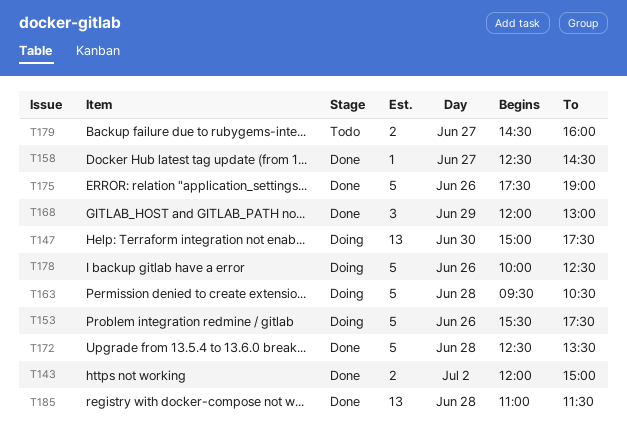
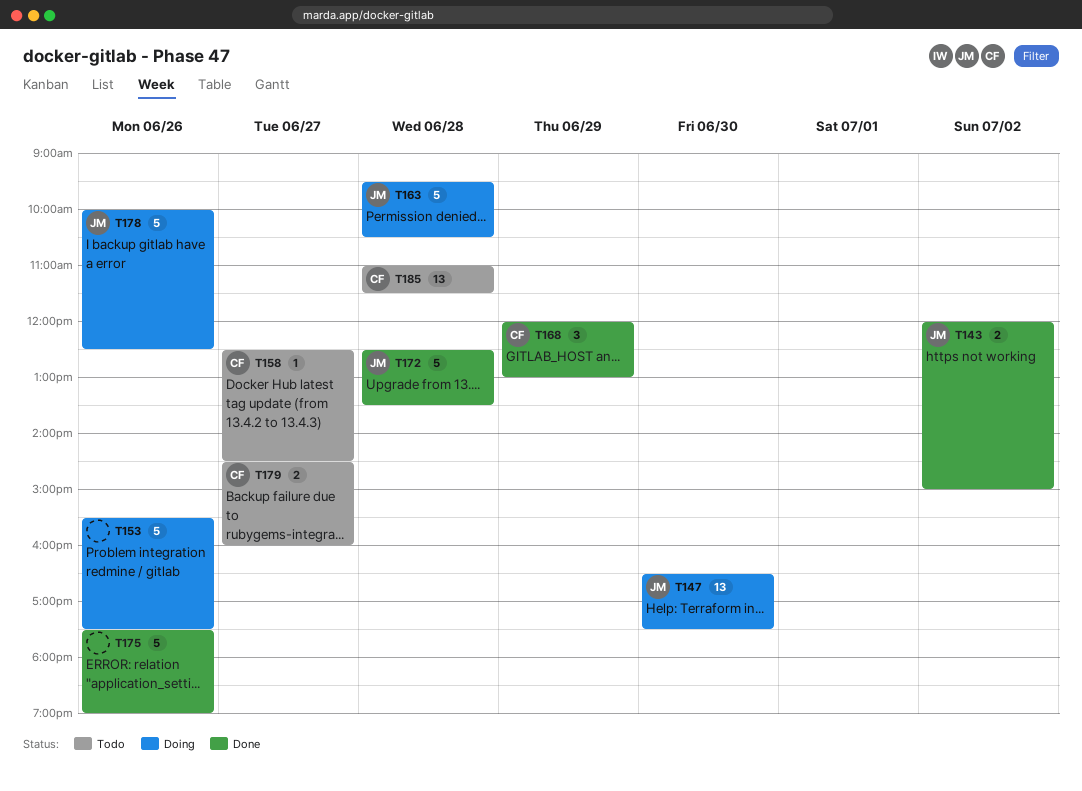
T147, begins: 15:00 -> 16:30
T158, status: Done -> Todo
T185, status: Done -> Todo

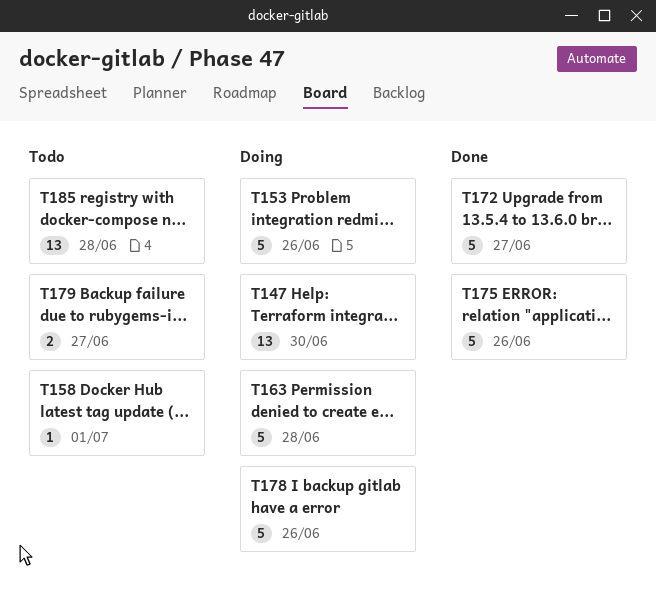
T143: present -> none
T158, day: Jun 27 -> Jul 1
T168: present -> none
T172, day: Jun 28 -> Jun 27

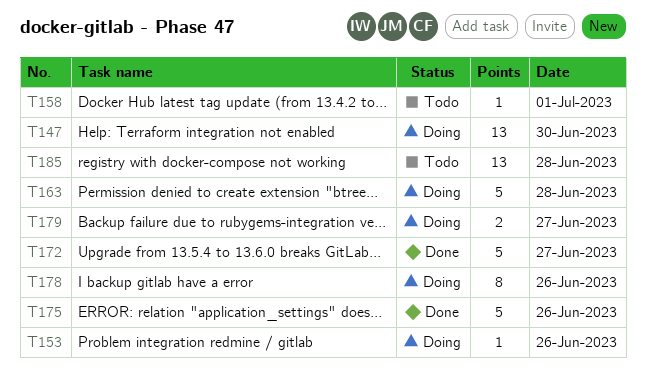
T153, estimate: 5 -> 1
T178, estimate: 5 -> 8
T179, status: Todo -> Doing

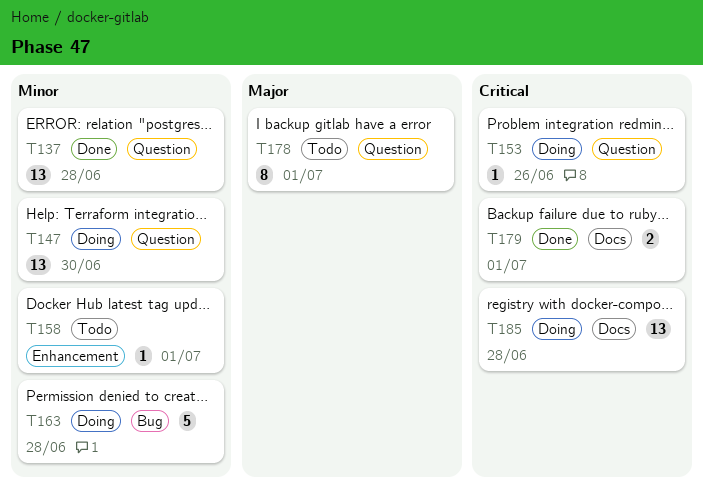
T137: none -> present
T172: present -> none
T175: present -> none
T178, status: Doing -> Todo
T178, day: Jun 26 -> Jul 1
T179, status: Doing -> Done
T179, day: Jun 27 -> Jul 1
T185, status: Todo -> Doing

